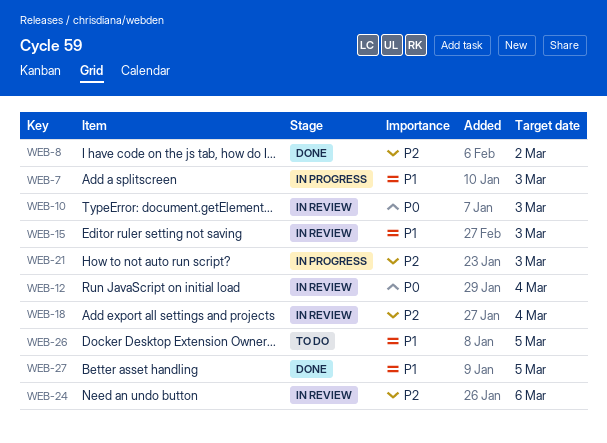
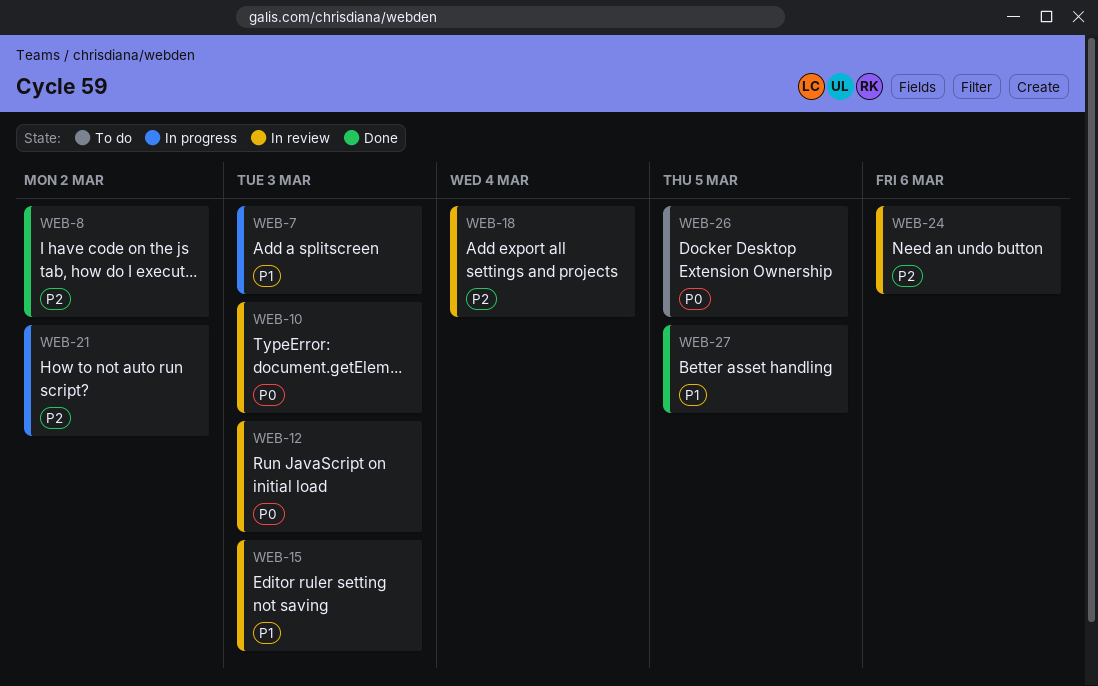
WEB-12, due: Mar 4 -> Mar 3
WEB-21, due: Mar 3 -> Mar 2
WEB-26, priority: P1 -> P0

